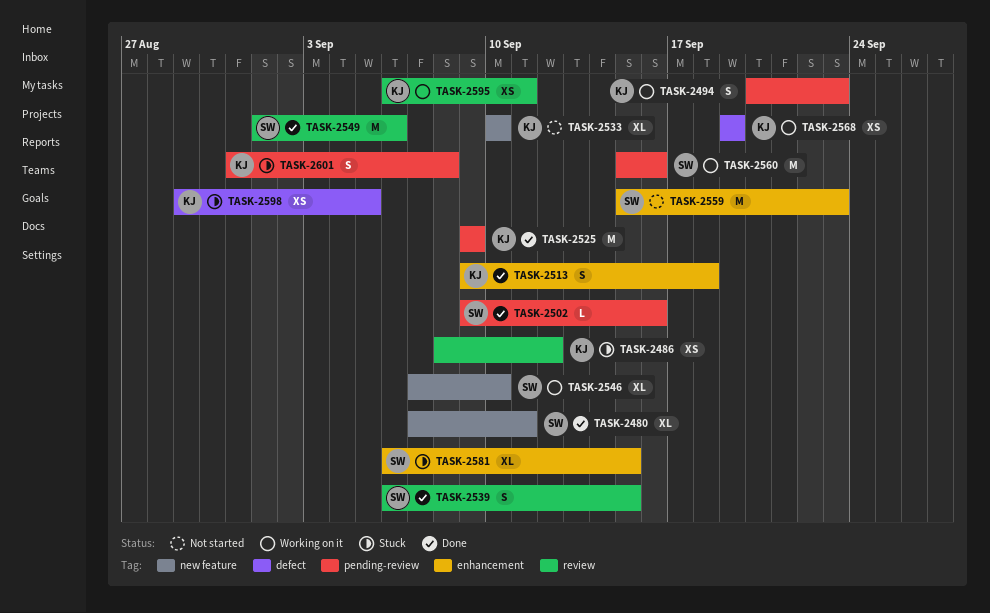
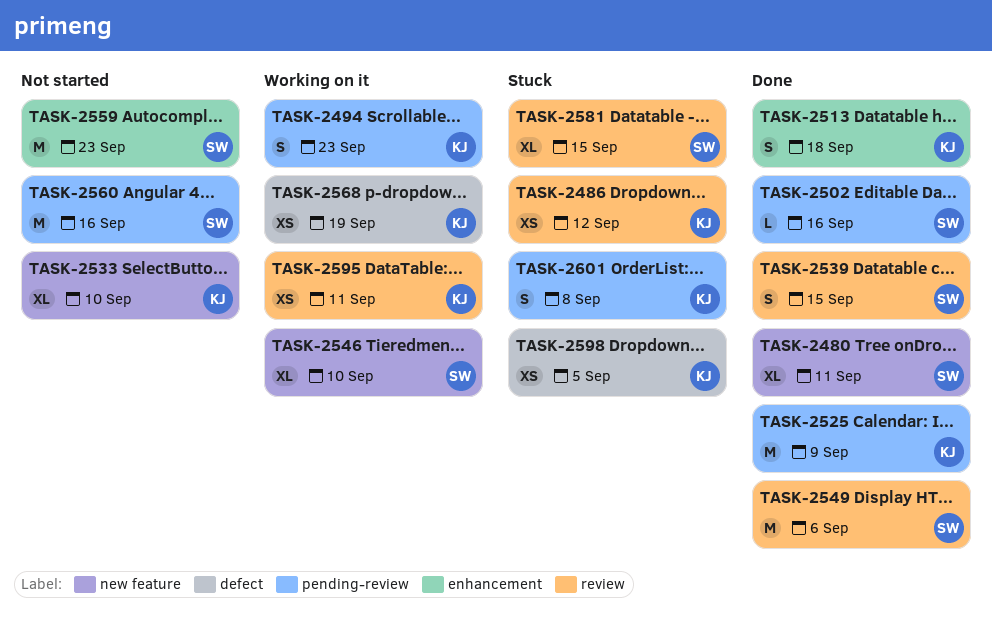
TASK-2560, status: Working on it -> Not started
TASK-2581, label: enhancement -> review

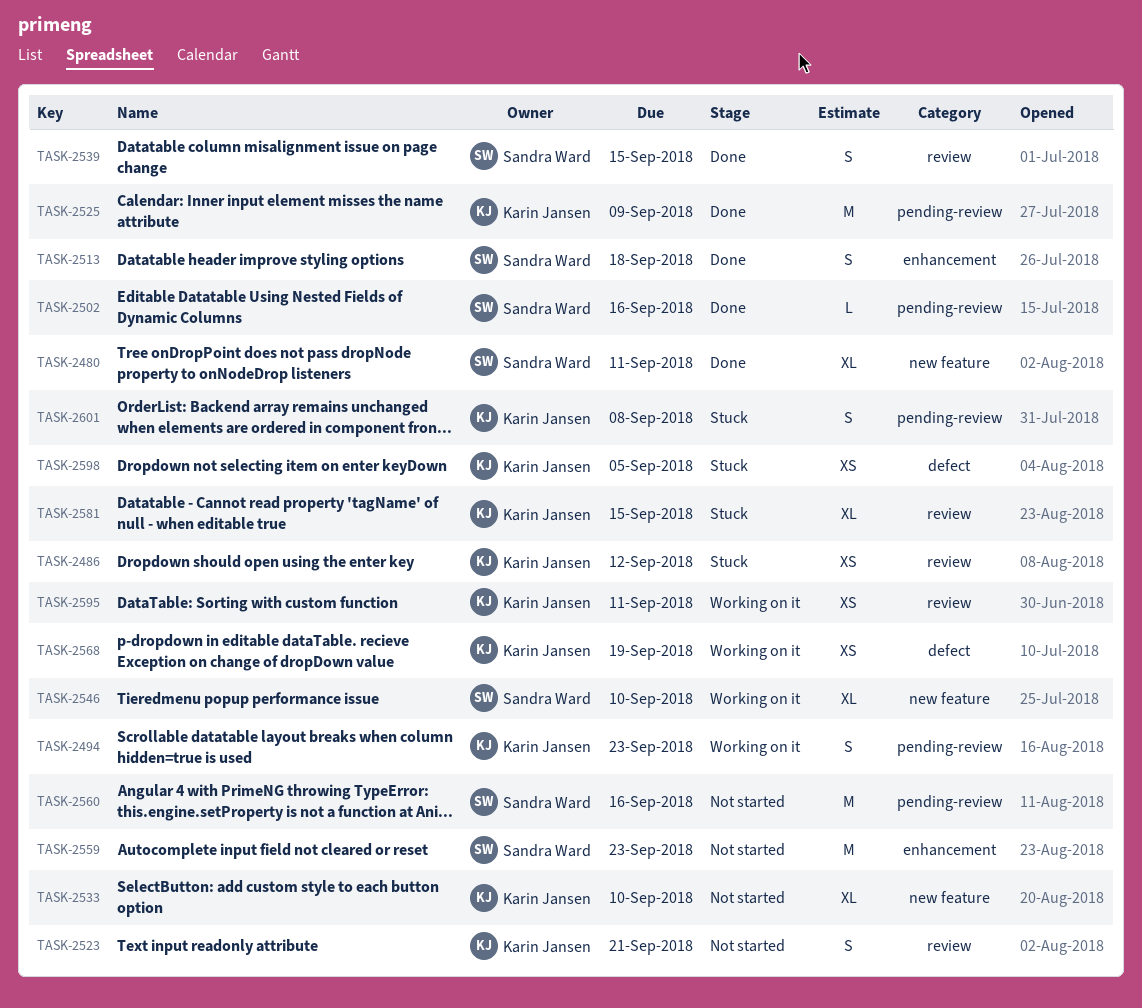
TASK-2513, owner: Karin Jansen -> Sandra Ward
TASK-2523: none -> present
TASK-2549: present -> none
TASK-2581, owner: Sandra Ward -> Karin Jansen

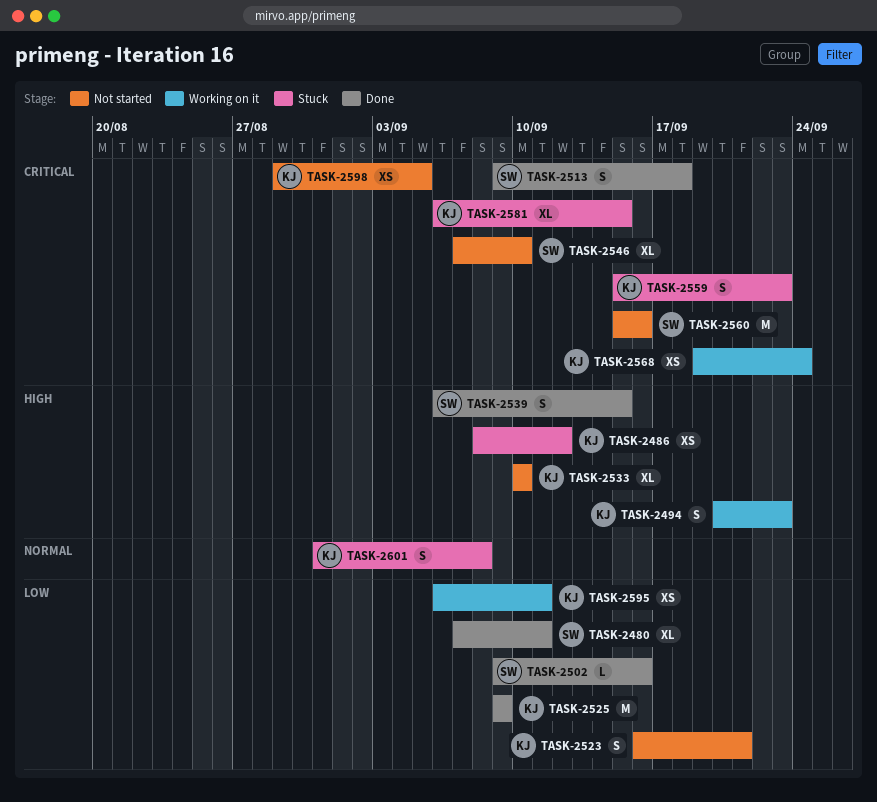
TASK-2546, status: Working on it -> Not started
TASK-2559, status: Not started -> Stuck
TASK-2559, owner: Sandra Ward -> Karin Jansen
TASK-2559, estimate: M -> S
TASK-2568, due: Sep 19 -> Sep 24
TASK-2598, status: Stuck -> Not started

